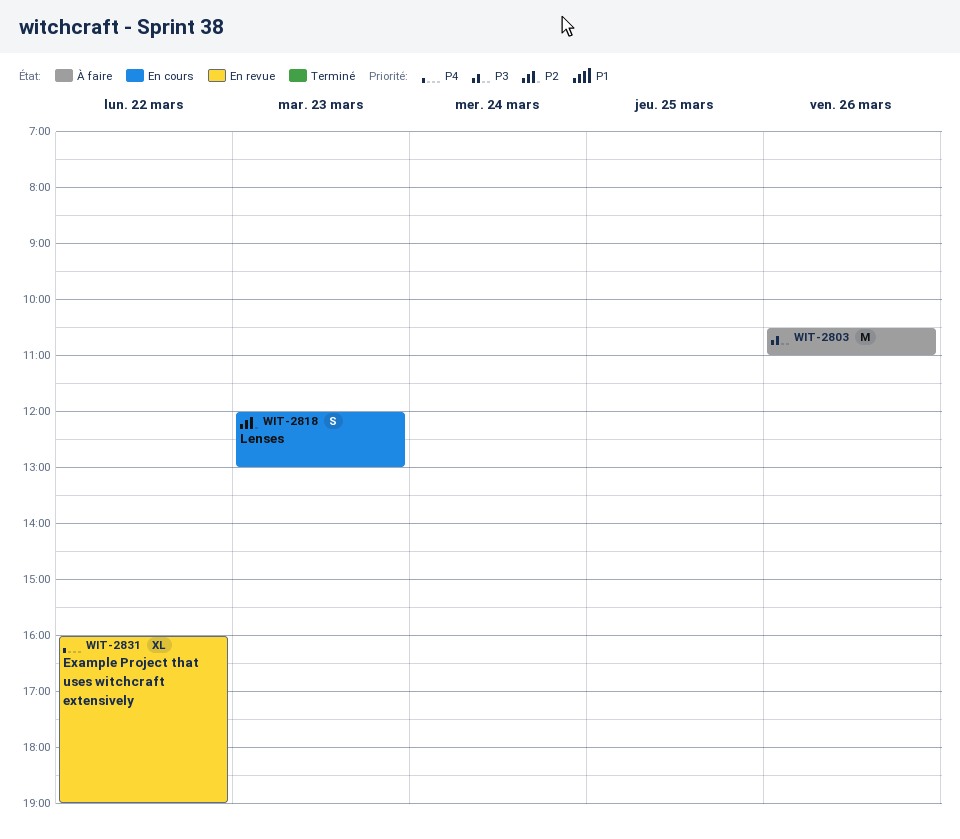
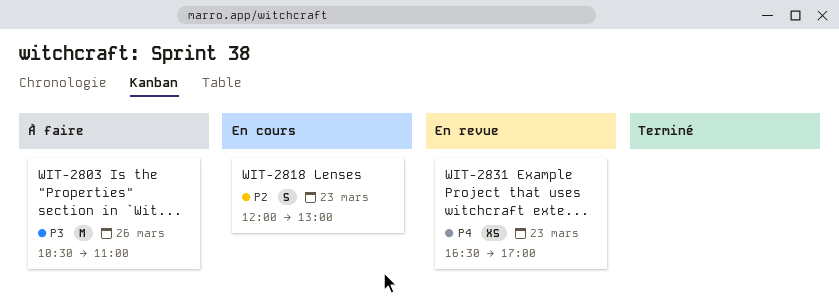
WIT-2831, estimate: XL -> XS
WIT-2831, day: Mar 22 -> Mar 23
WIT-2831, begins: 16:00 -> 16:30
WIT-2831, ends: 19:00 -> 17:00

